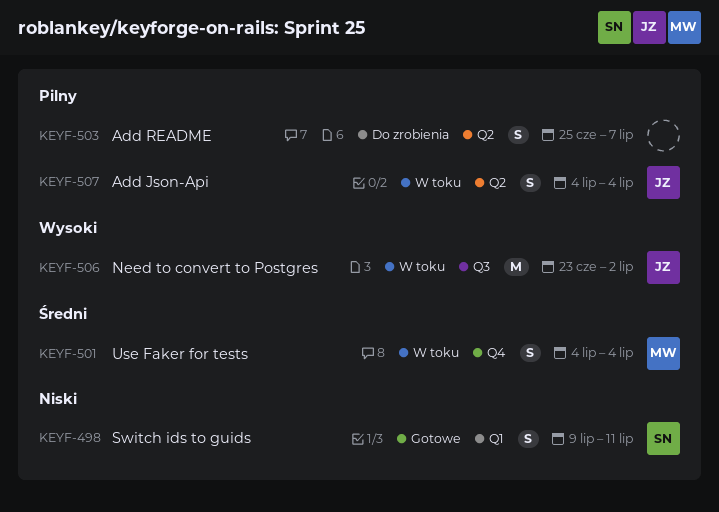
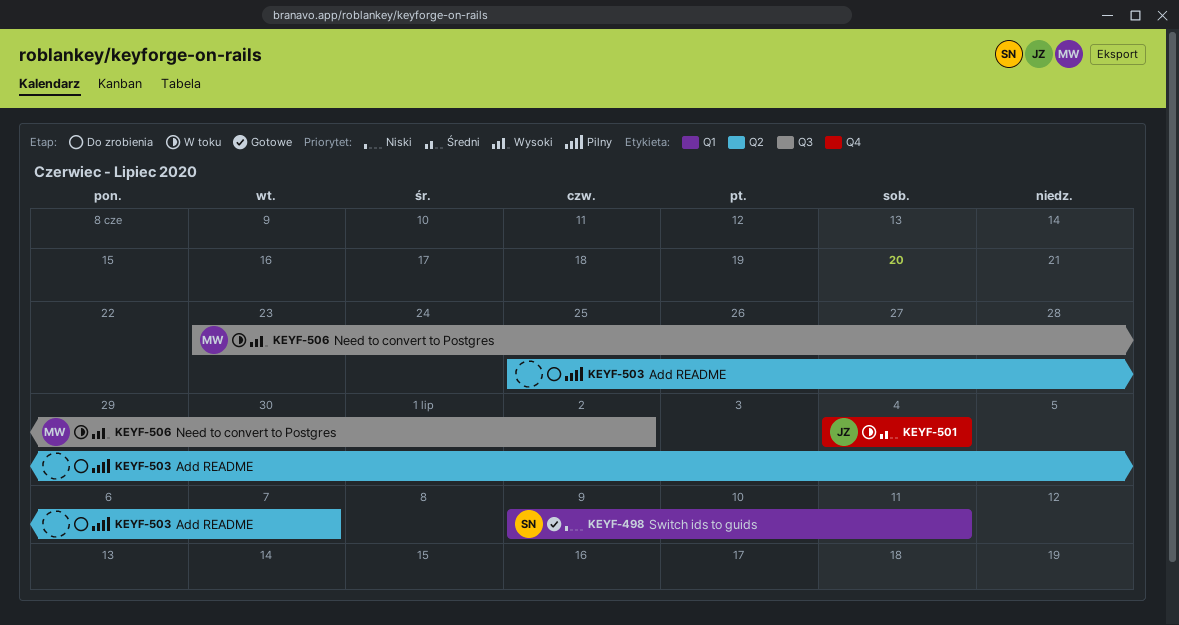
KEYF-501, owner: MW -> JZ
KEYF-506, owner: JZ -> MW
KEYF-507: present -> none

